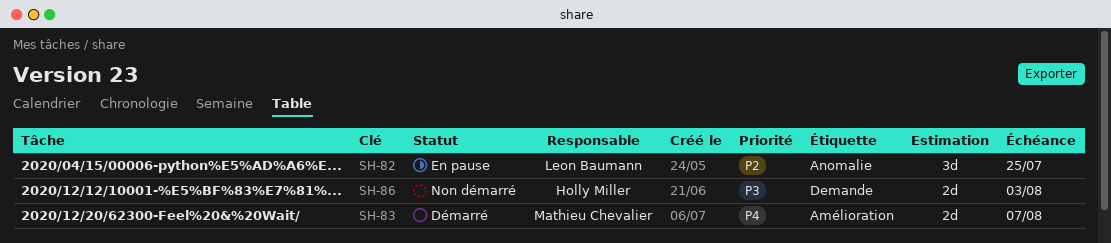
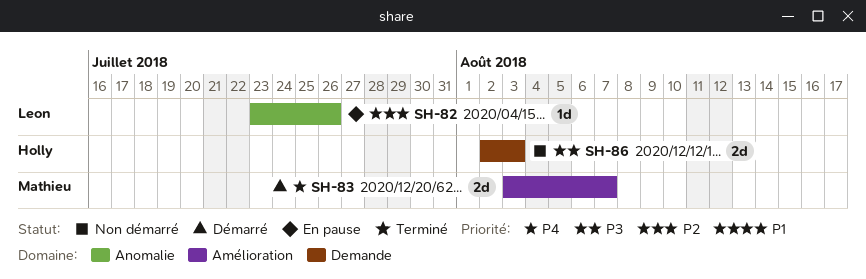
SH-82, estimate: 3d -> 1d
SH-82, due: Jul 25 -> Jul 26

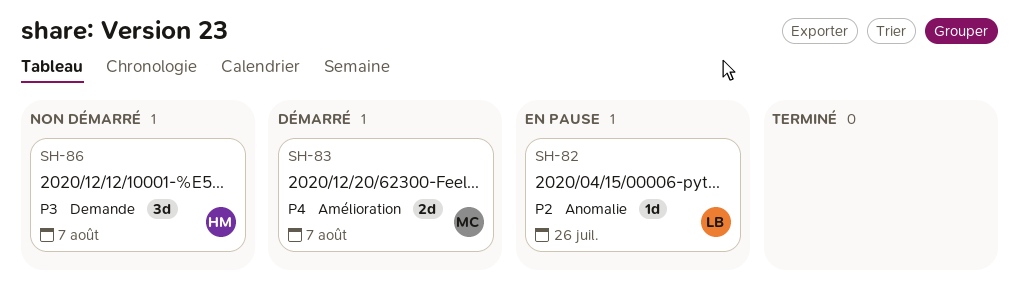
SH-86, estimate: 2d -> 3d
SH-86, due: Aug 3 -> Aug 7

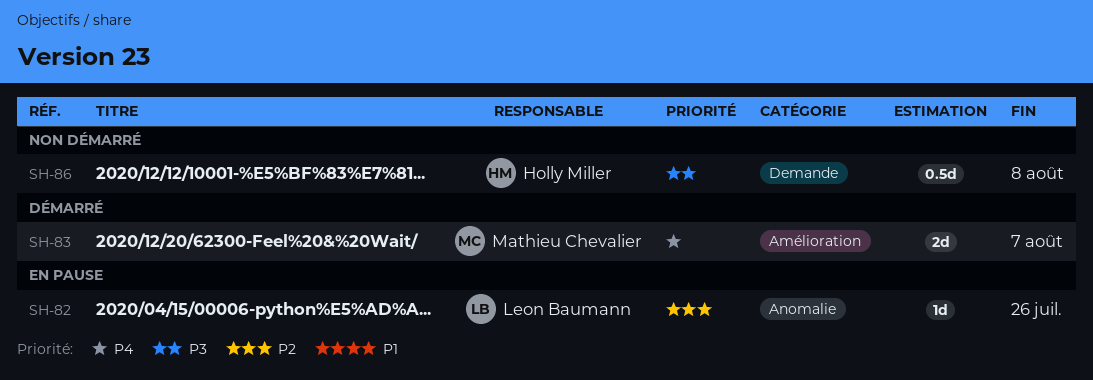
SH-86, estimate: 3d -> 0.5d
SH-86, due: Aug 7 -> Aug 8

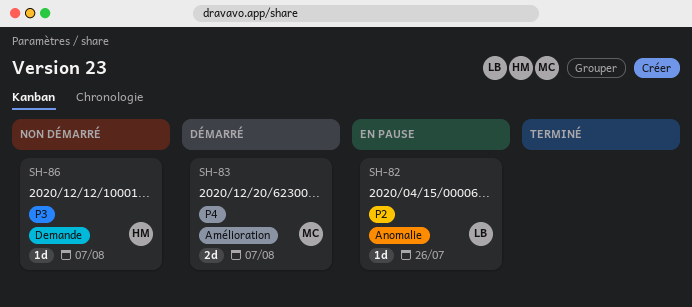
SH-86, estimate: 0.5d -> 1d
SH-86, due: Aug 8 -> Aug 7

